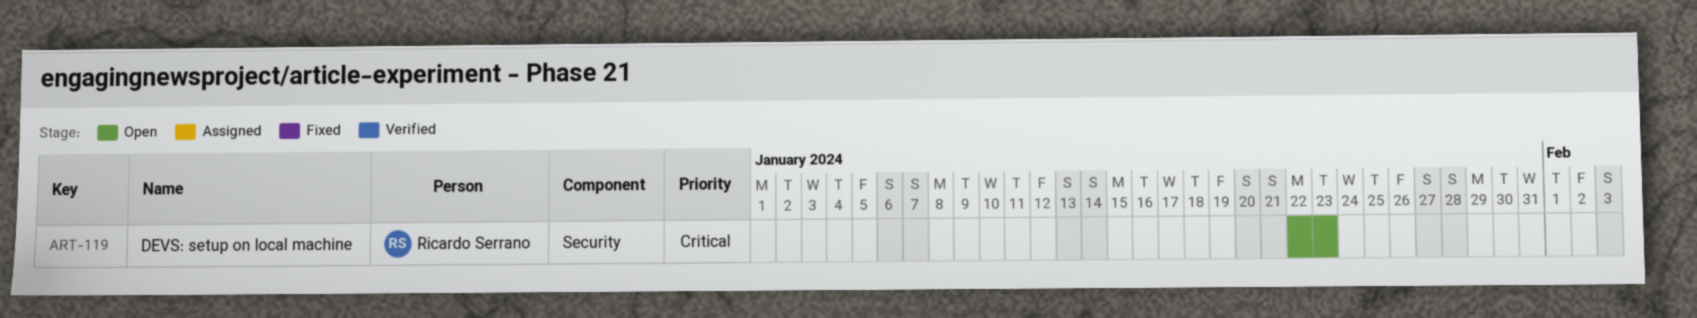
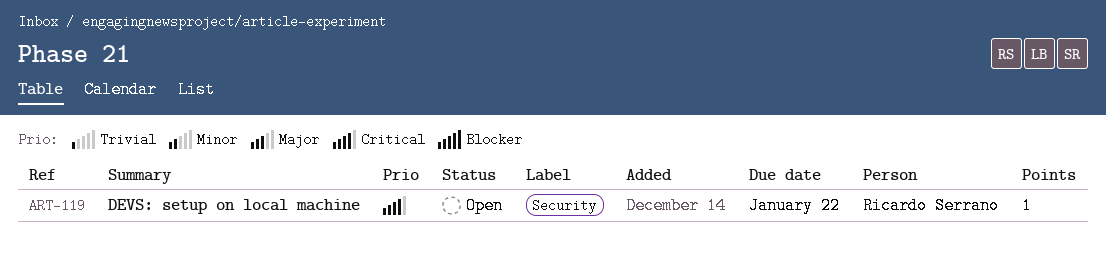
ART-119, due: Jan 23 -> Jan 22

